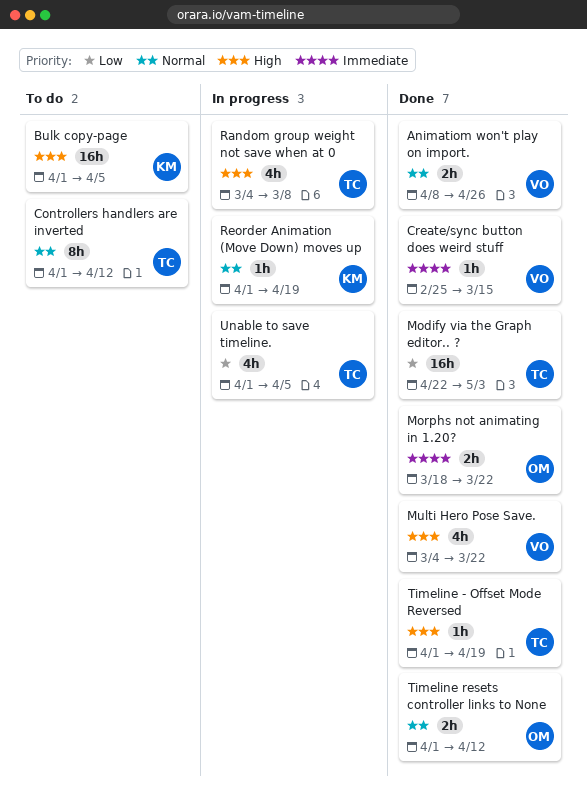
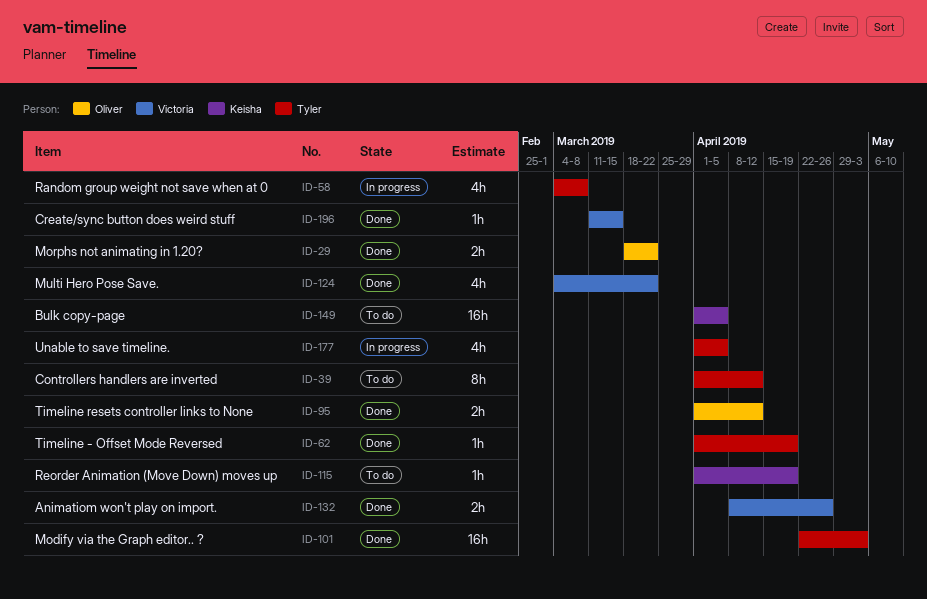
Create/sync button does weird stuff, start: Feb 25 -> Mar 11
Reorder Animation (Move Down) moves up, status: In progress -> To do

